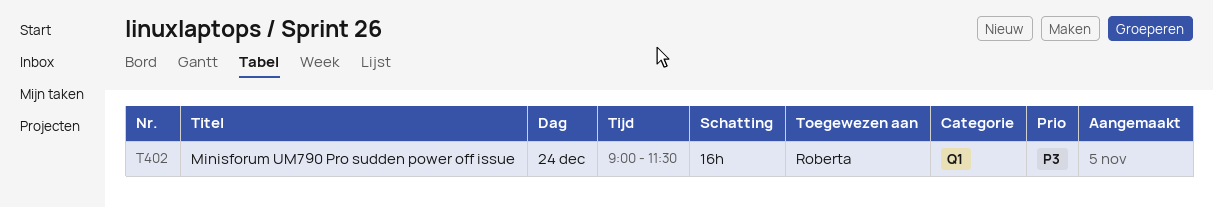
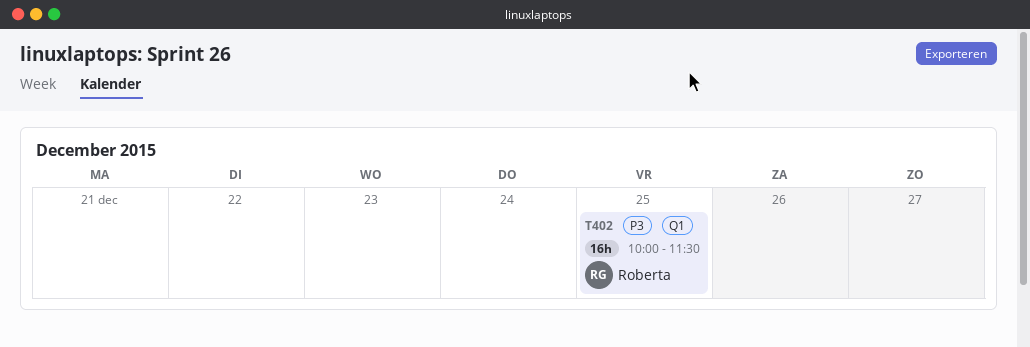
T402, day: Dec 24 -> Dec 25
T402, begins: 09:00 -> 10:00

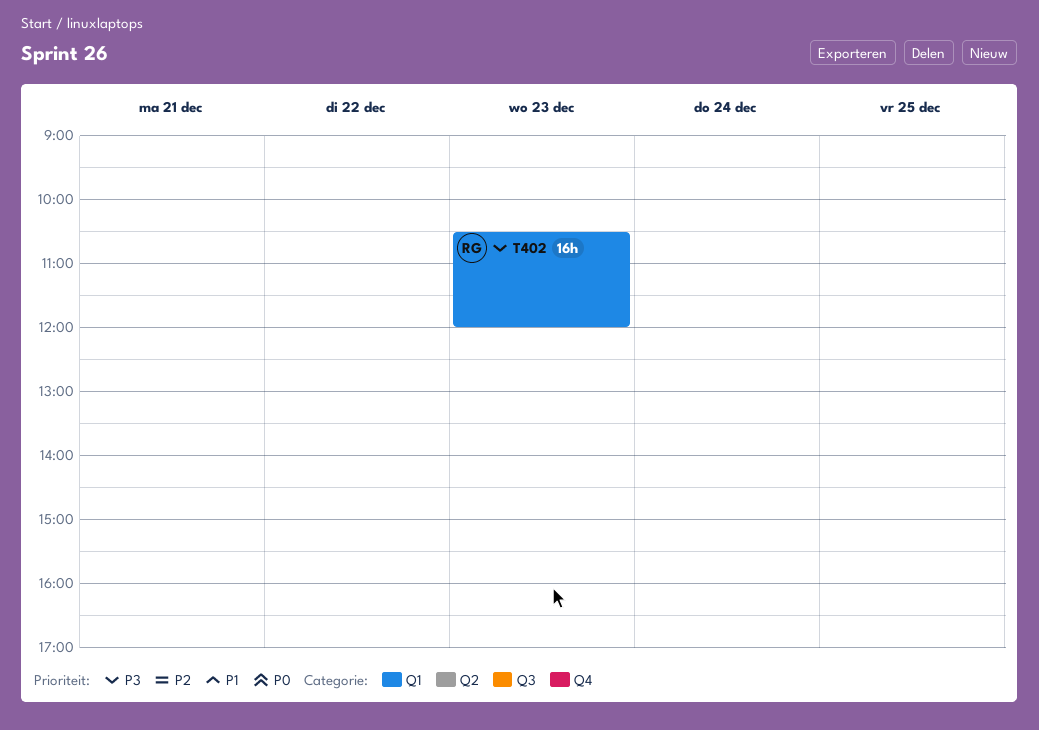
T402, day: Dec 25 -> Dec 23
T402, begins: 10:00 -> 10:30
T402, ends: 11:30 -> 12:00

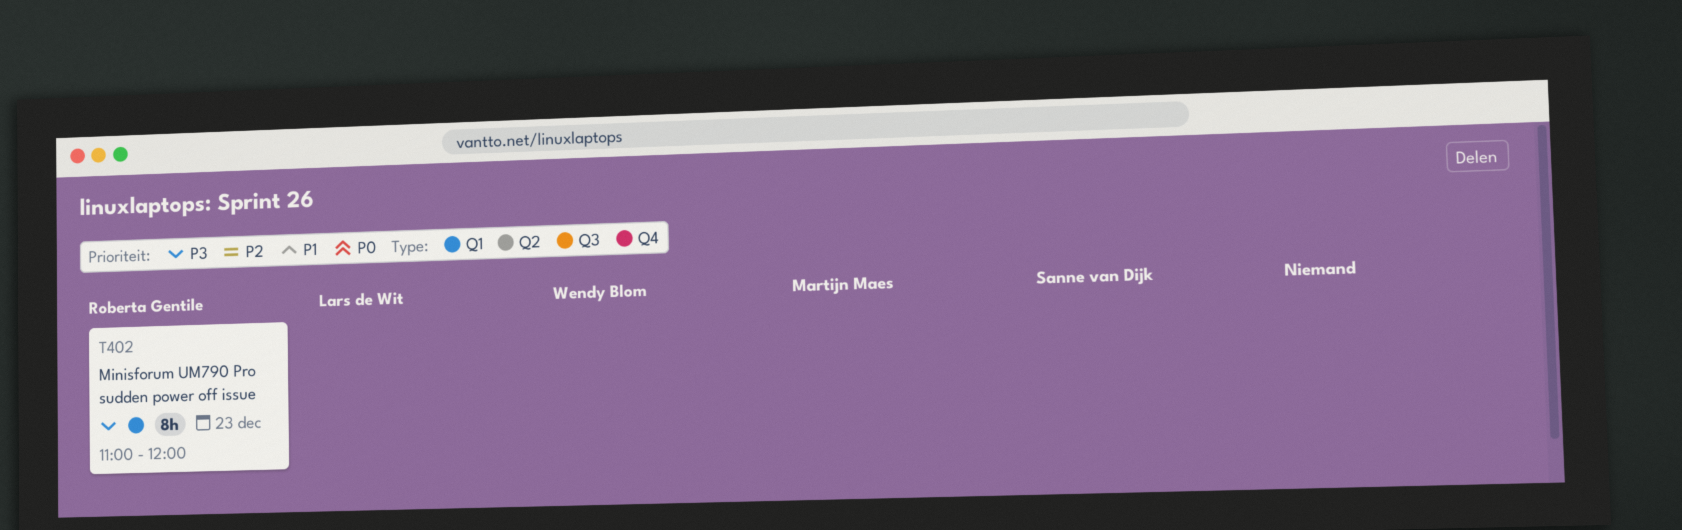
T402, estimate: 16h -> 8h
T402, begins: 10:30 -> 11:00

